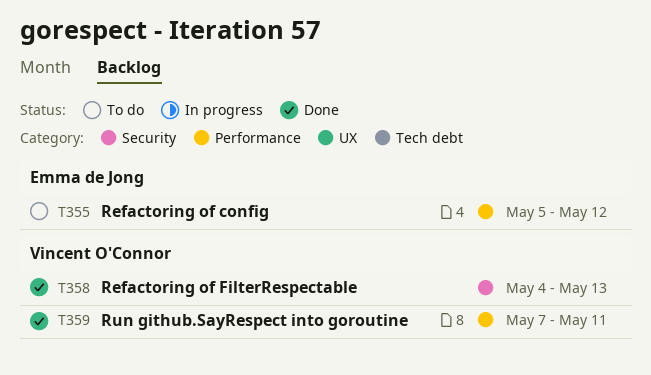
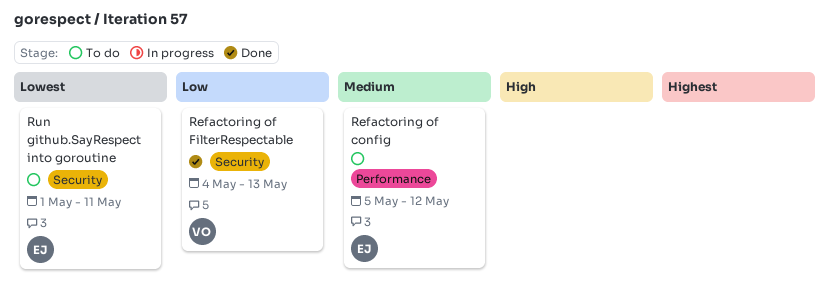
Run github.SayRespect into goroutine, status: Done -> To do
Run github.SayRespect into goroutine, owner: Vincent O'Connor -> Emma de Jong
Run github.SayRespect into goroutine, label: Performance -> Security
Run github.SayRespect into goroutine, start: May 7 -> May 1

